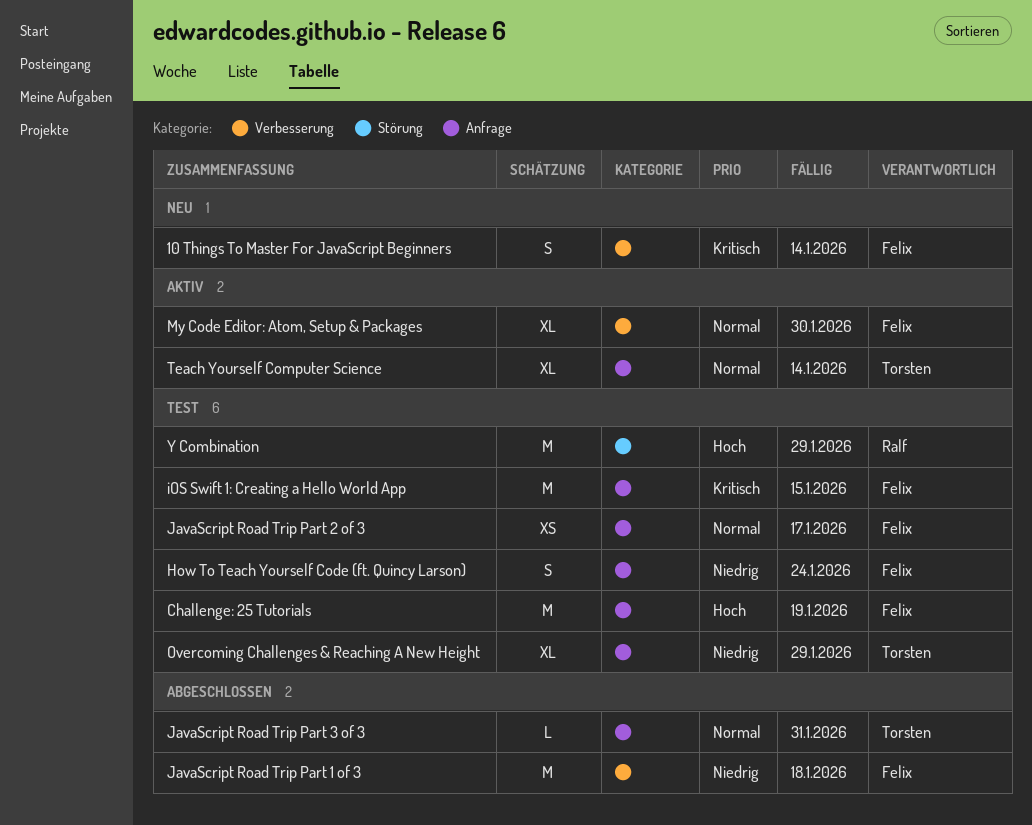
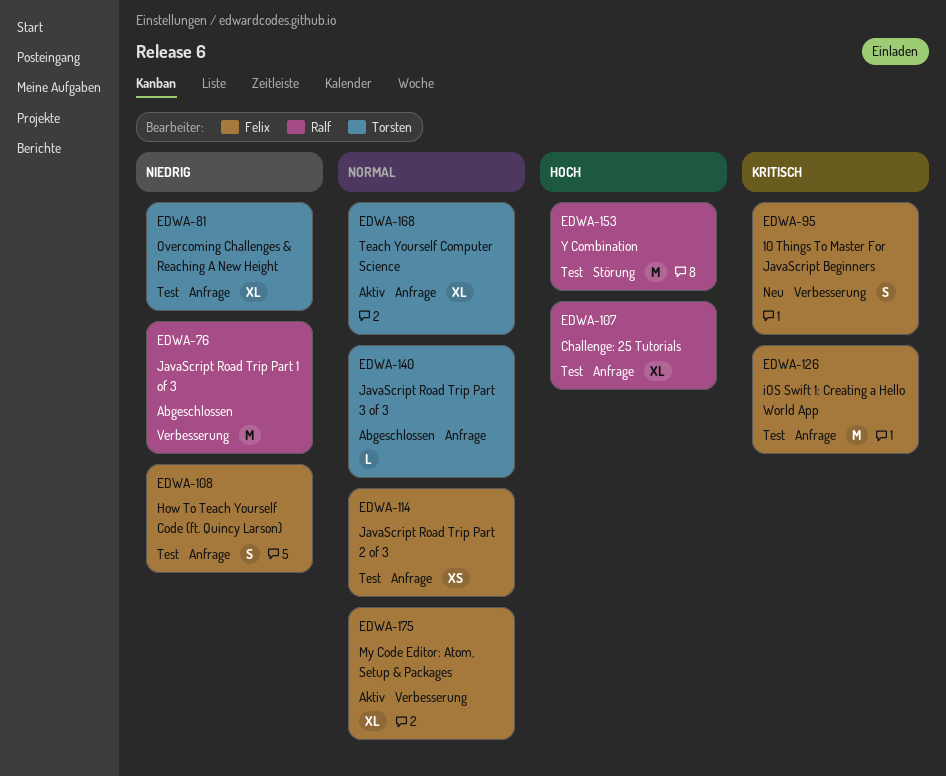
Challenge: 25 Tutorials, owner: Felix -> Ralf
Challenge: 25 Tutorials, estimate: M -> XL
JavaScript Road Trip Part 1 of 3, owner: Felix -> Ralf

